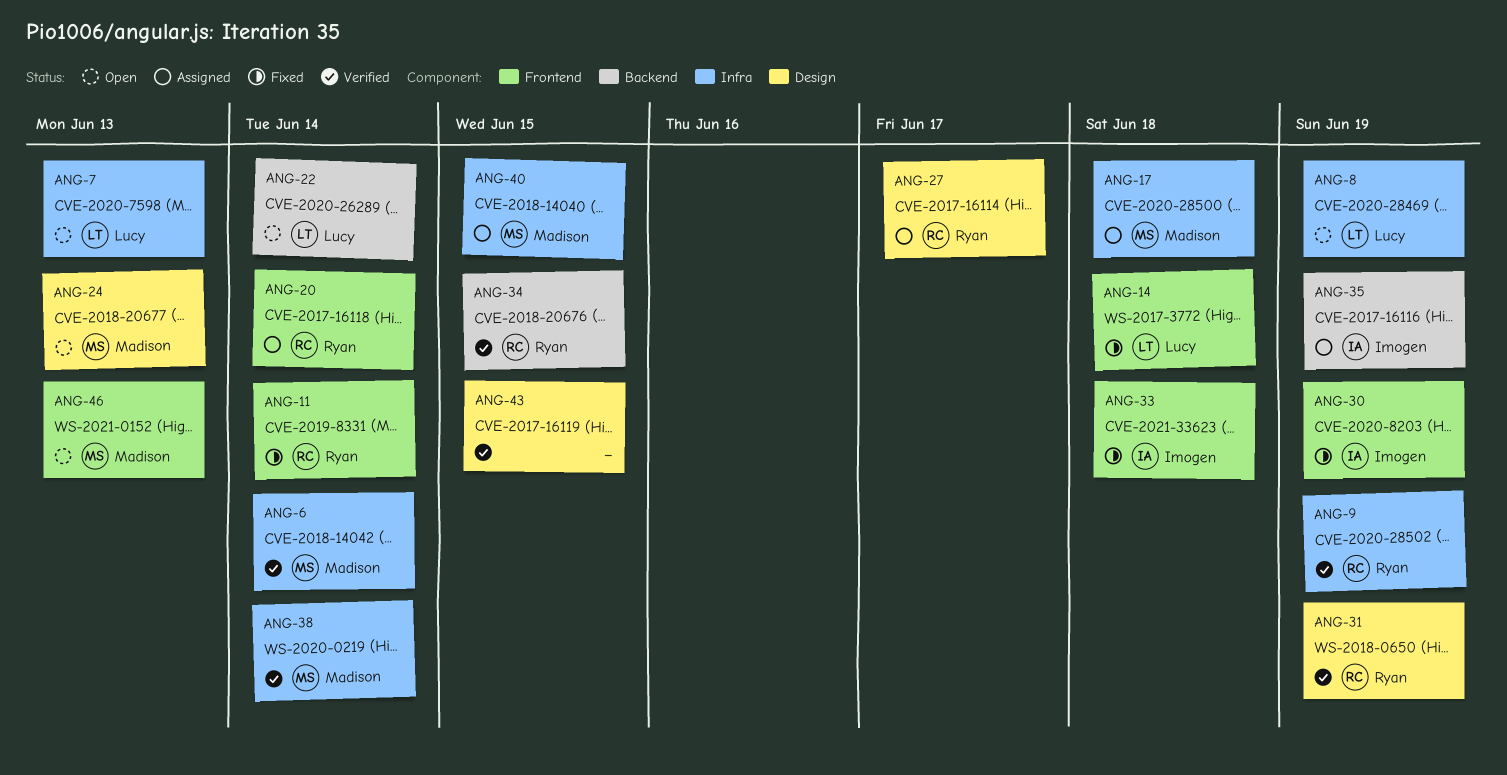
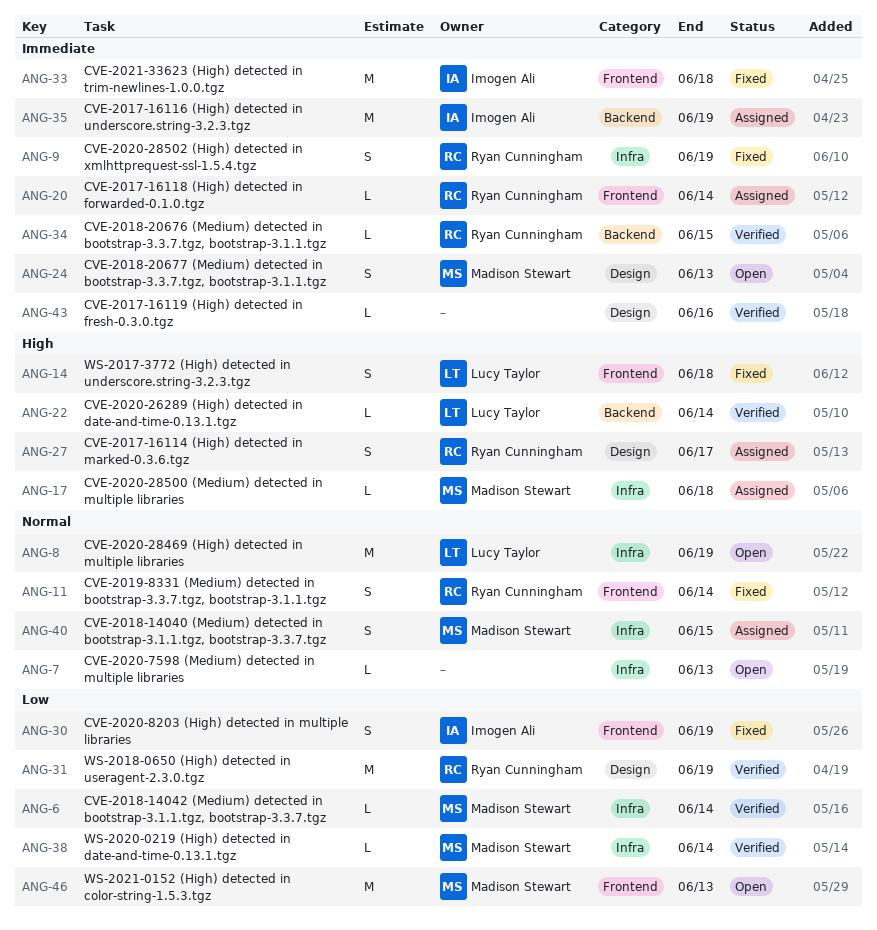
ANG-7, owner: Lucy Taylor -> none
ANG-9, status: Verified -> Fixed
ANG-22, status: Open -> Verified
ANG-43, due: Jun 15 -> Jun 16

